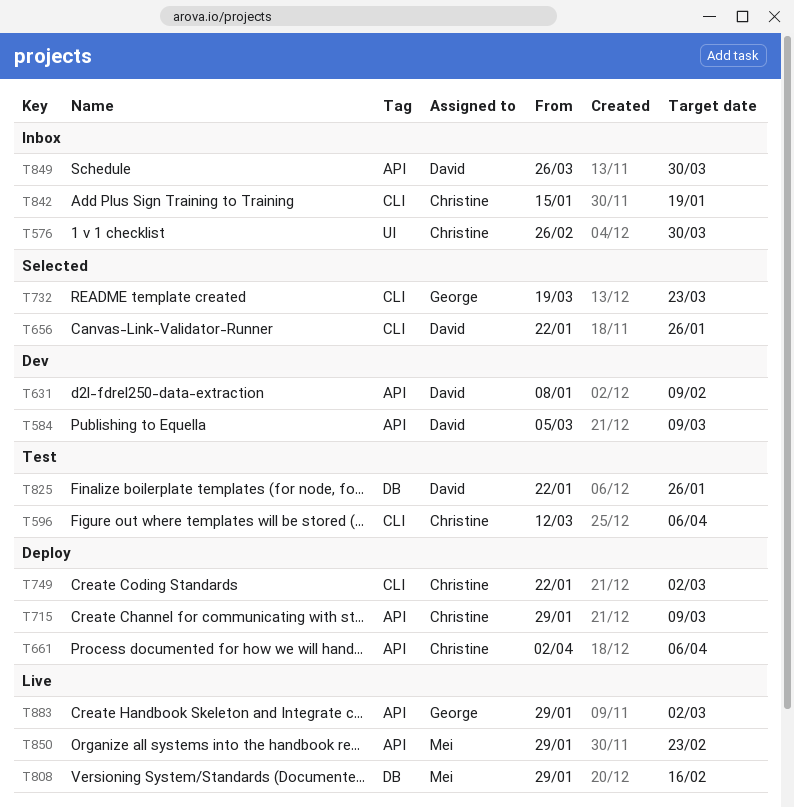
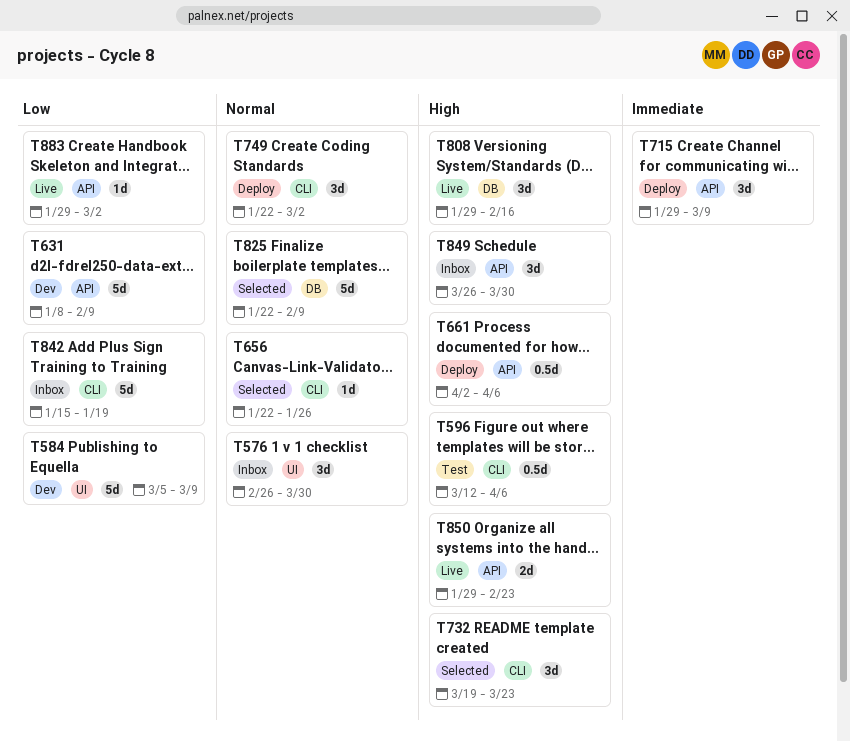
T584, label: API -> UI
T825, status: Test -> Selected
T825, due: Jan 26 -> Feb 9

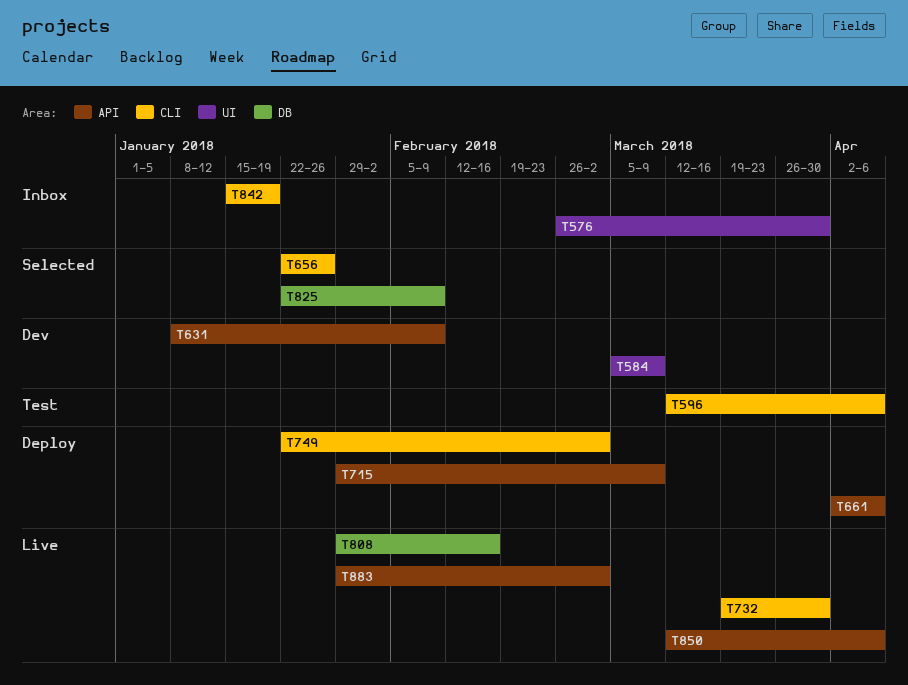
T732, status: Selected -> Live
T732, due: Mar 23 -> Mar 30
T849: present -> none
T850, start: Jan 29 -> Mar 12
T850, due: Feb 23 -> Apr 6

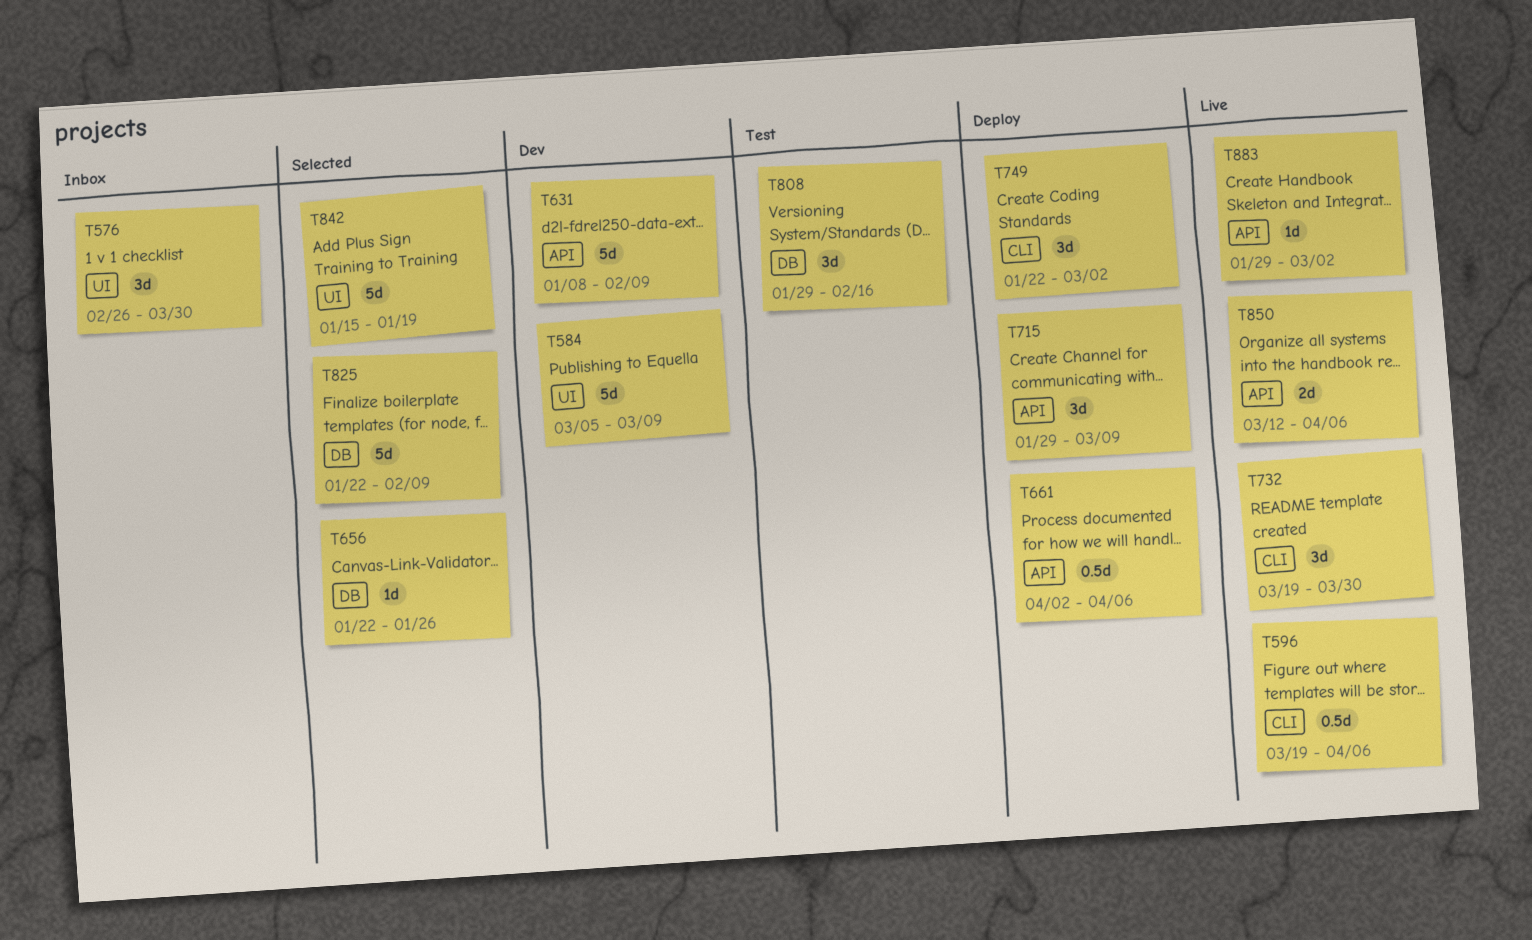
T596, status: Test -> Live
T596, start: Mar 12 -> Mar 19
T656, label: CLI -> DB
T808, status: Live -> Test
T842, status: Inbox -> Selected
T842, label: CLI -> UI

